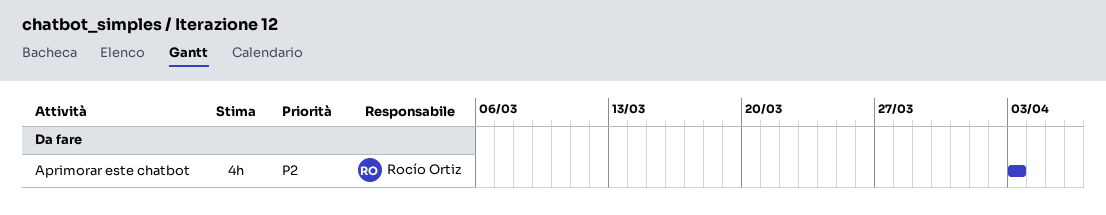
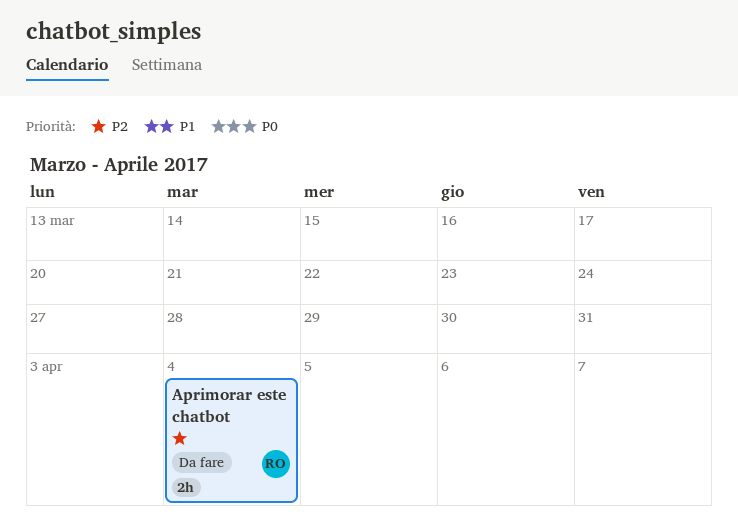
Aprimorar este chatbot, estimate: 4h -> 2h
Aprimorar este chatbot, due: Apr 3 -> Apr 4

